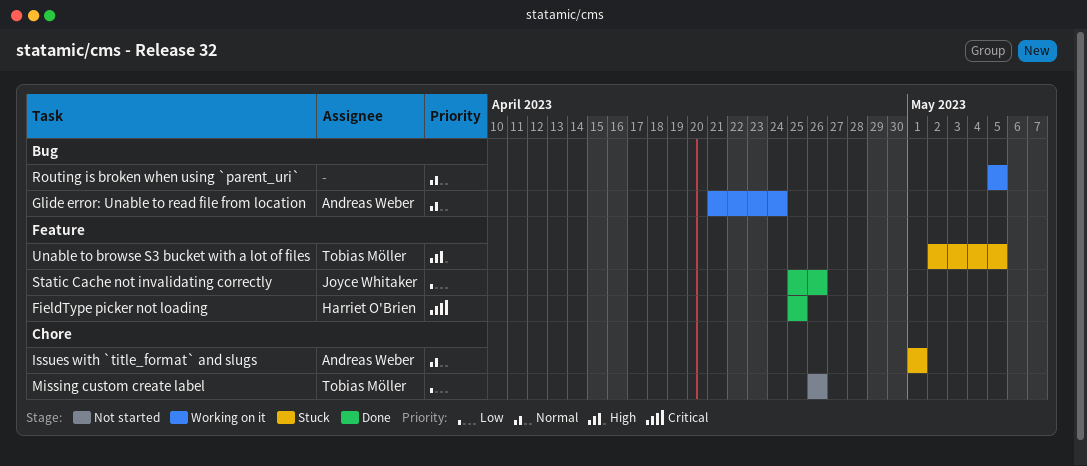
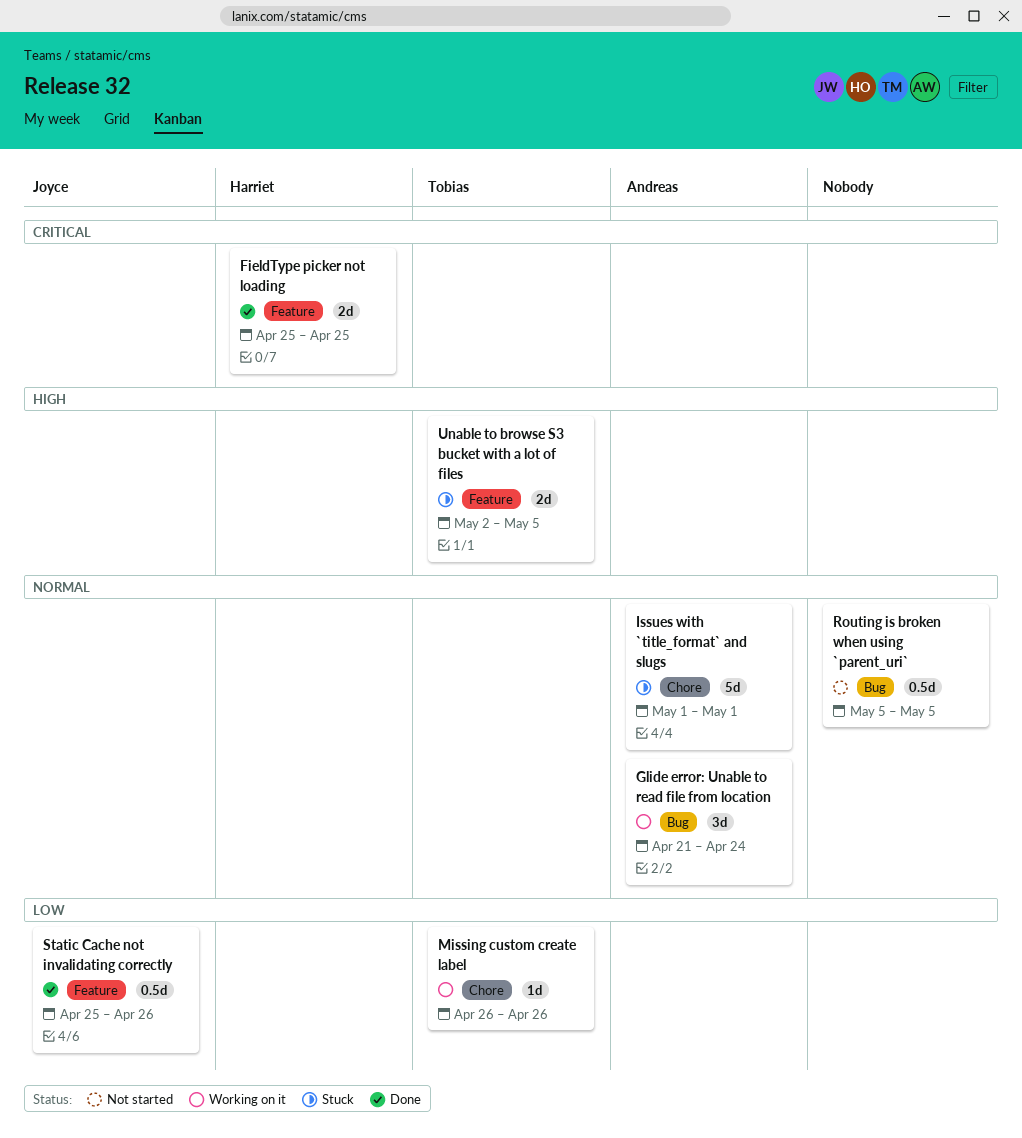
Missing custom create label, status: Not started -> Working on it
Routing is broken when using `parent_uri`, status: Working on it -> Not started

